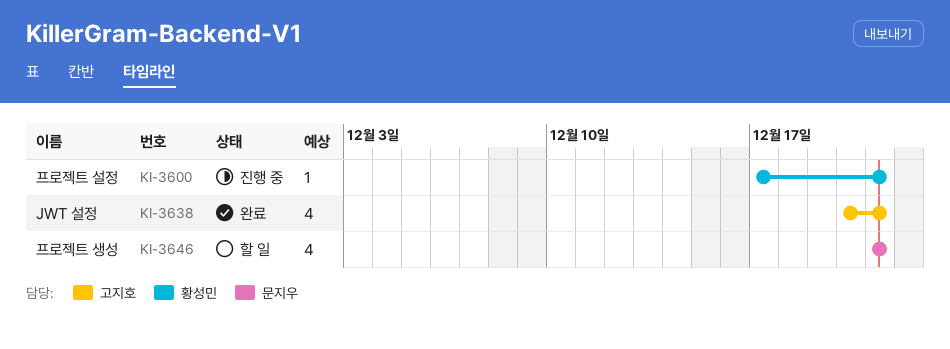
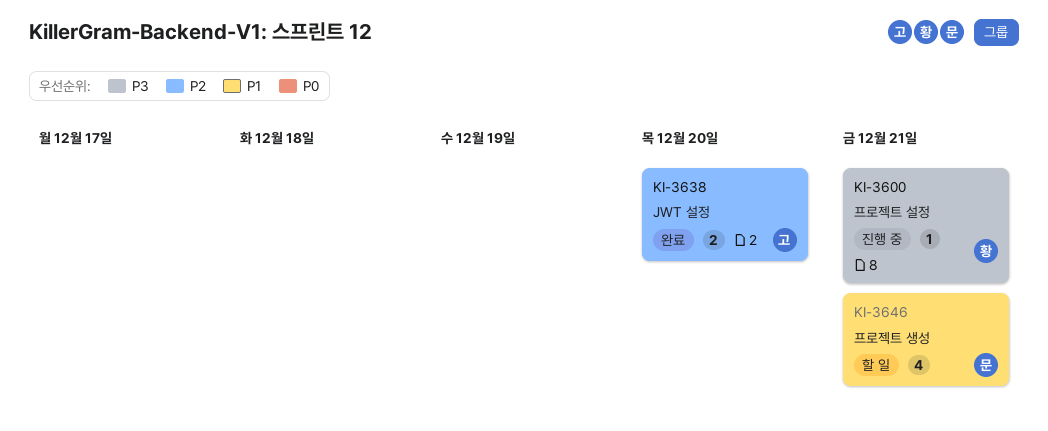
KI-3638, estimate: 4 -> 2
KI-3638, due: Dec 21 -> Dec 20

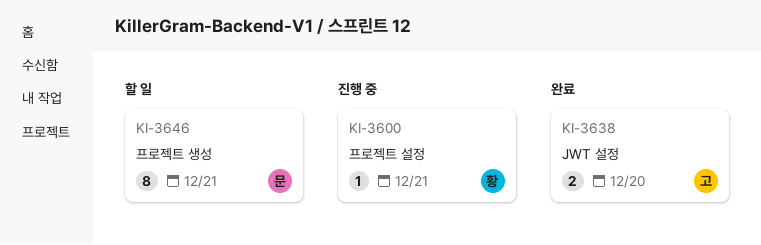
KI-3646, estimate: 4 -> 8

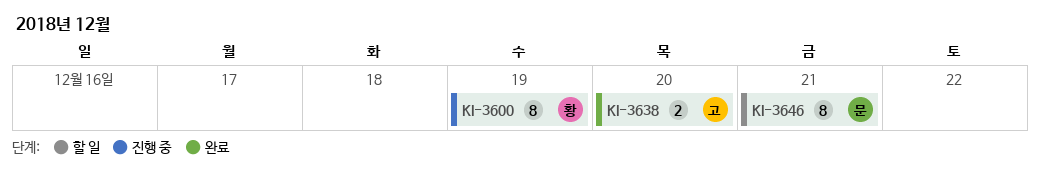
KI-3600, estimate: 1 -> 8
KI-3600, due: Dec 21 -> Dec 19

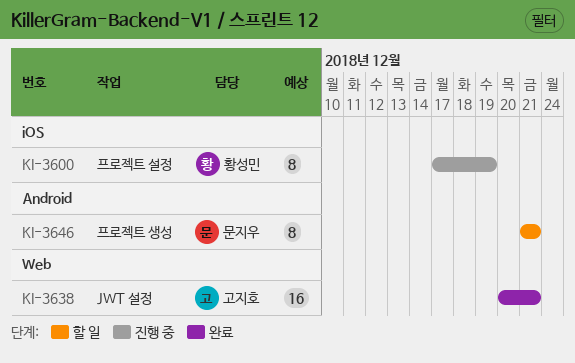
KI-3638, estimate: 2 -> 16
KI-3638, due: Dec 20 -> Dec 21

